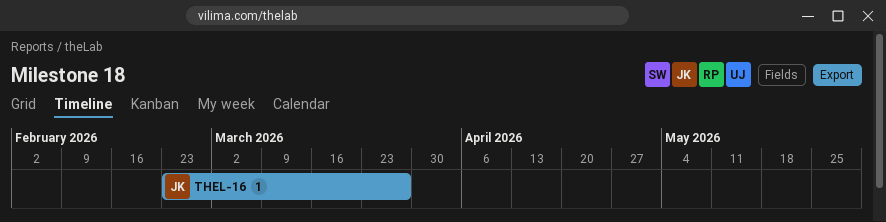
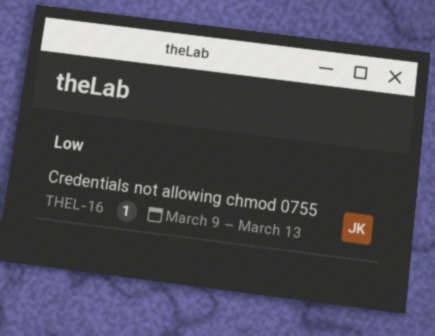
THEL-16, start: Feb 23 -> Mar 9
THEL-16, due: Mar 27 -> Mar 13

